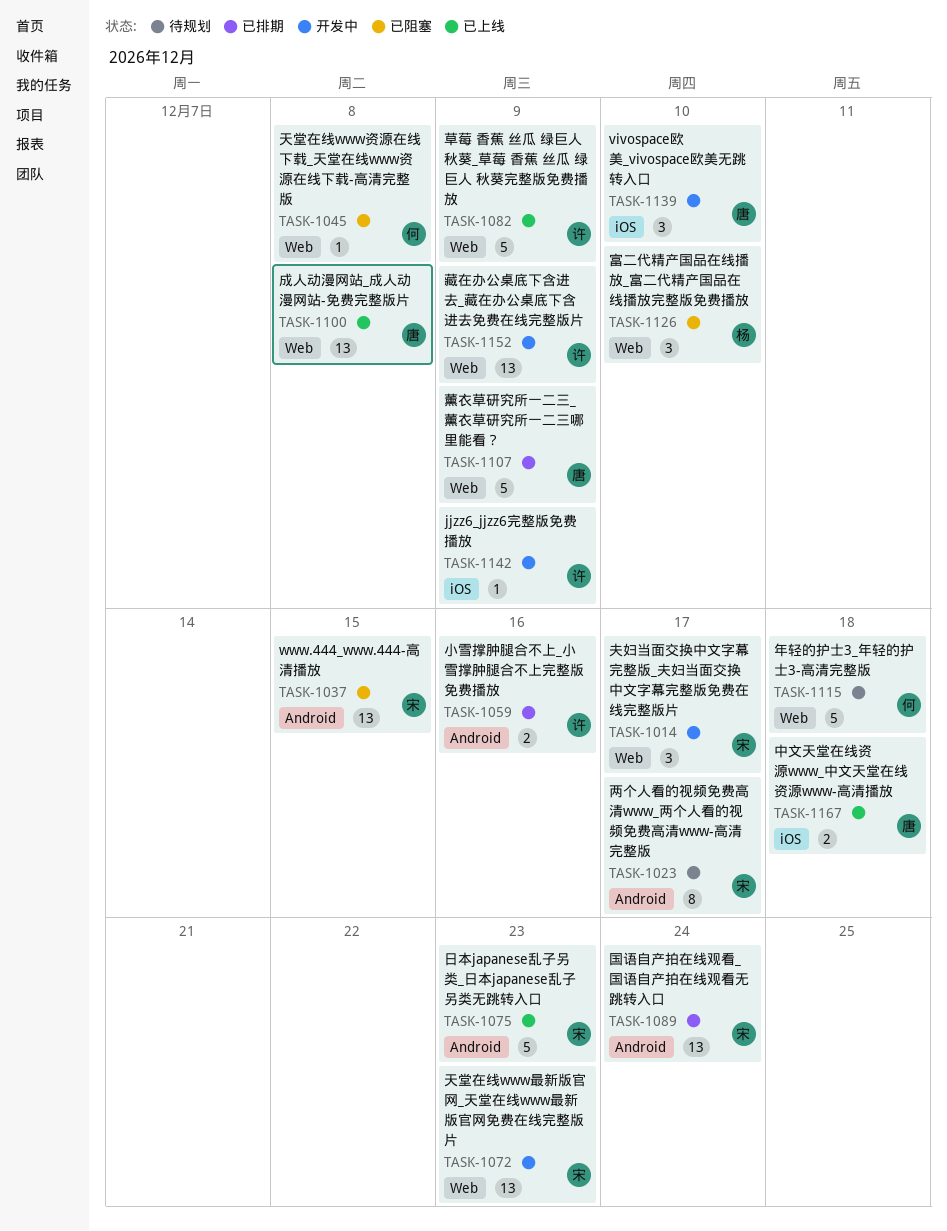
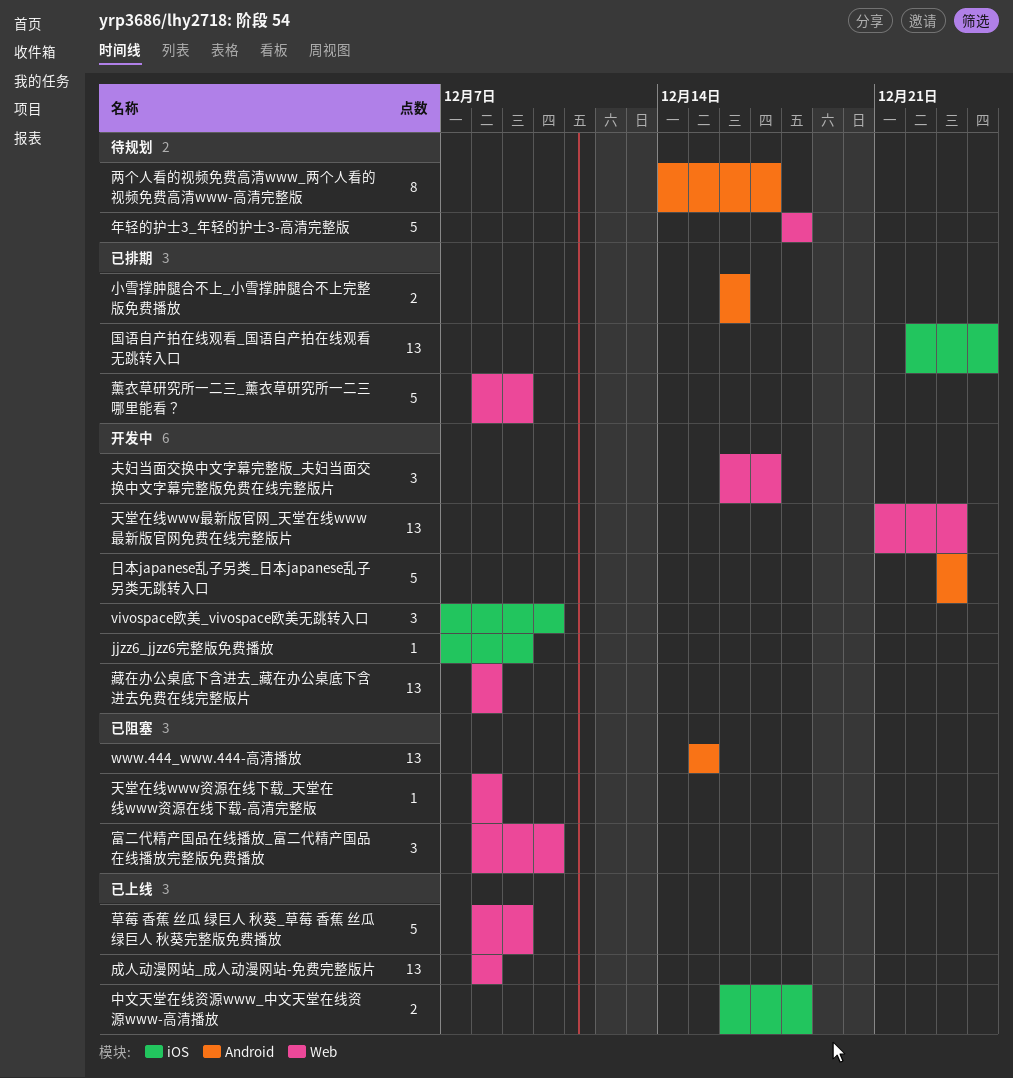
国语自产拍在线观看_国语自产拍在线观看无跳转入口, label: Android -> iOS
日本japanese乱子另类_日本japanese乱子另类无跳转入口, status: 已上线 -> 开发中
藏在办公桌底下含进去_藏在办公桌底下含进去免费在线完整版片, due: Dec 9 -> Dec 8

